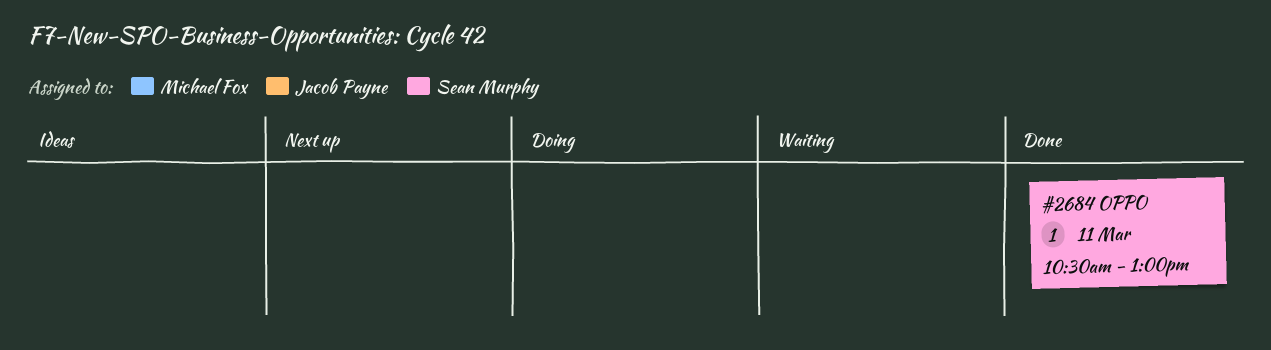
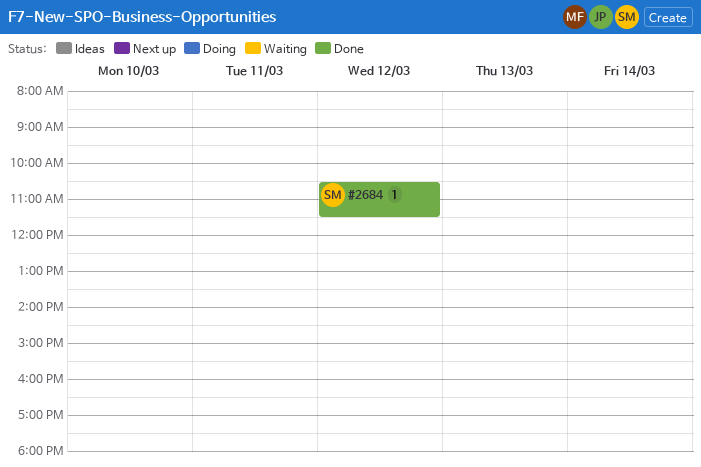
#2684, day: Mar 11 -> Mar 12
#2684, ends: 13:00 -> 11:30

